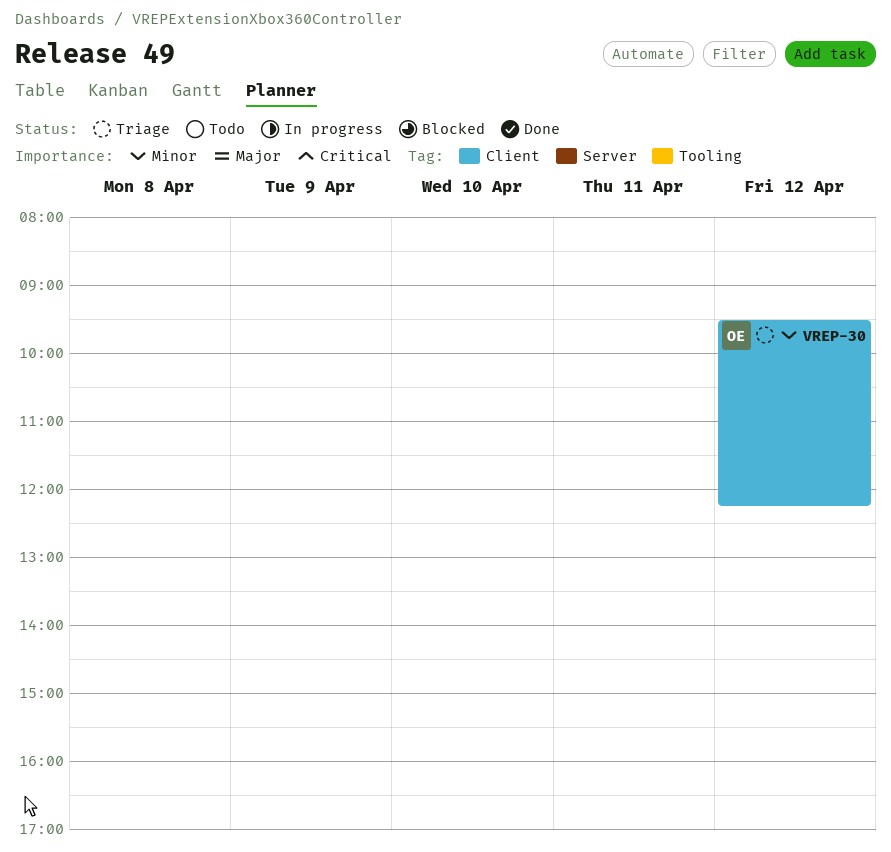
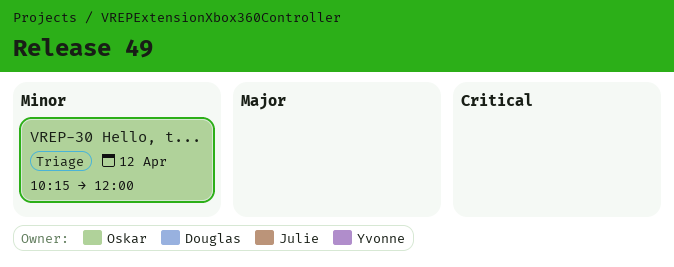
VREP-30, begins: 09:30 -> 10:15
VREP-30, ends: 12:15 -> 12:00

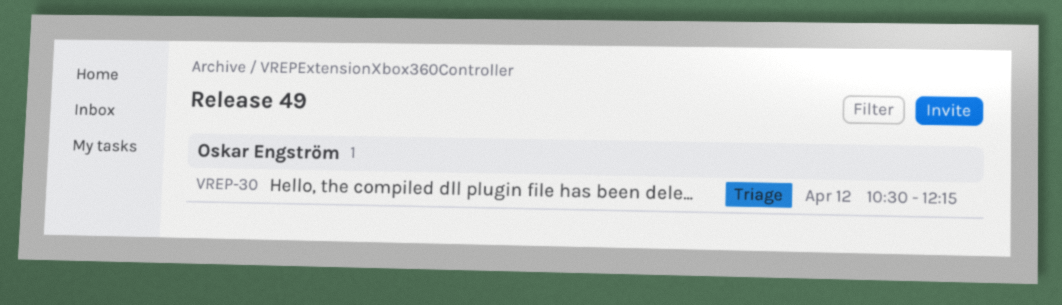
VREP-30, begins: 10:15 -> 10:30
VREP-30, ends: 12:00 -> 12:15

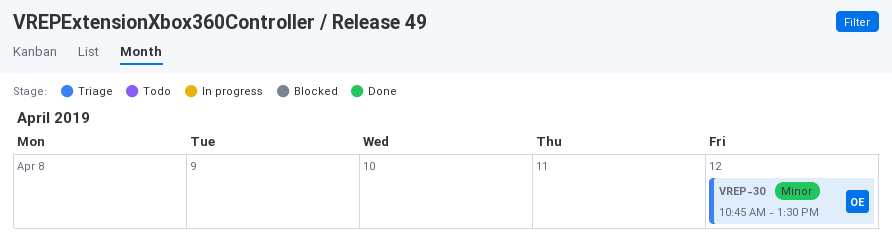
VREP-30, begins: 10:30 -> 10:45
VREP-30, ends: 12:15 -> 13:30

